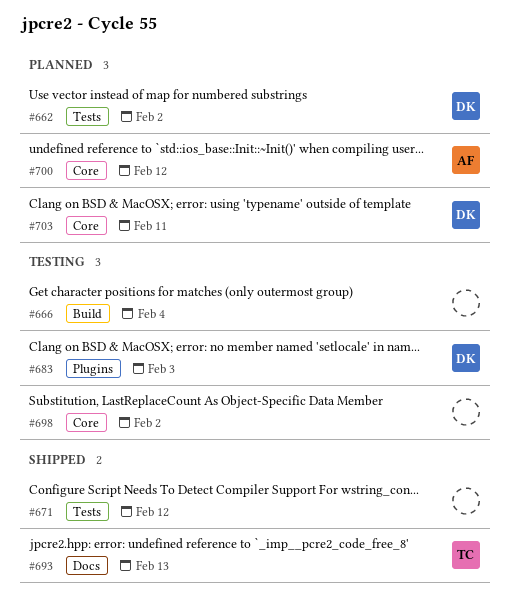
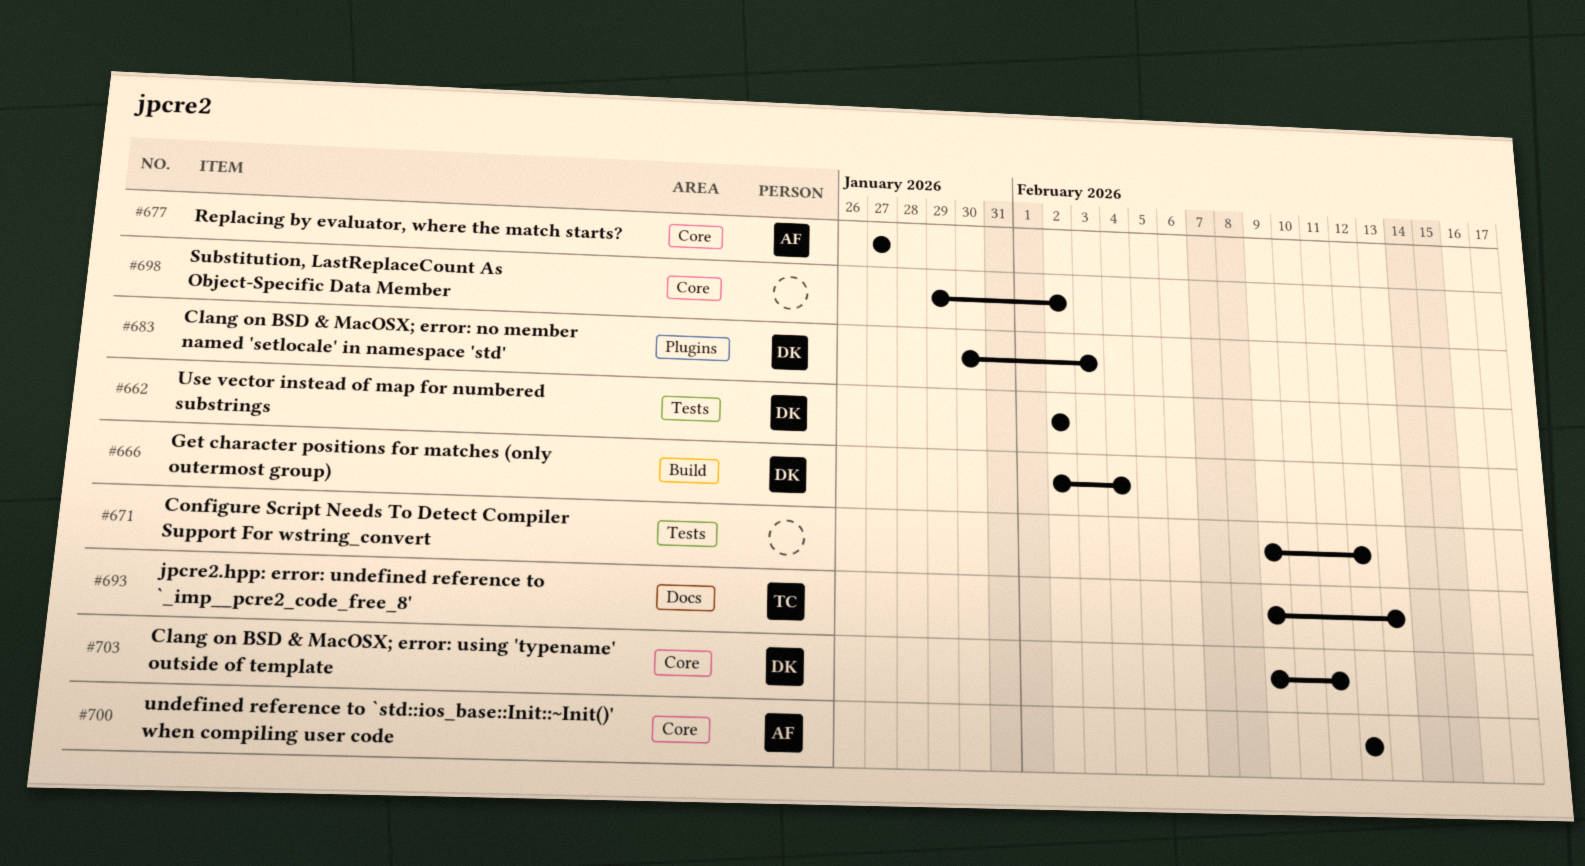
#666, owner: none -> DK
#677: none -> present

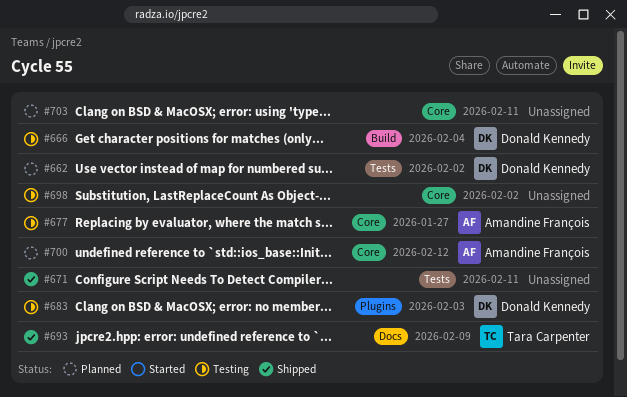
#671, due: Feb 12 -> Feb 11
#693, due: Feb 13 -> Feb 9
#703, owner: Donald Kennedy -> none

